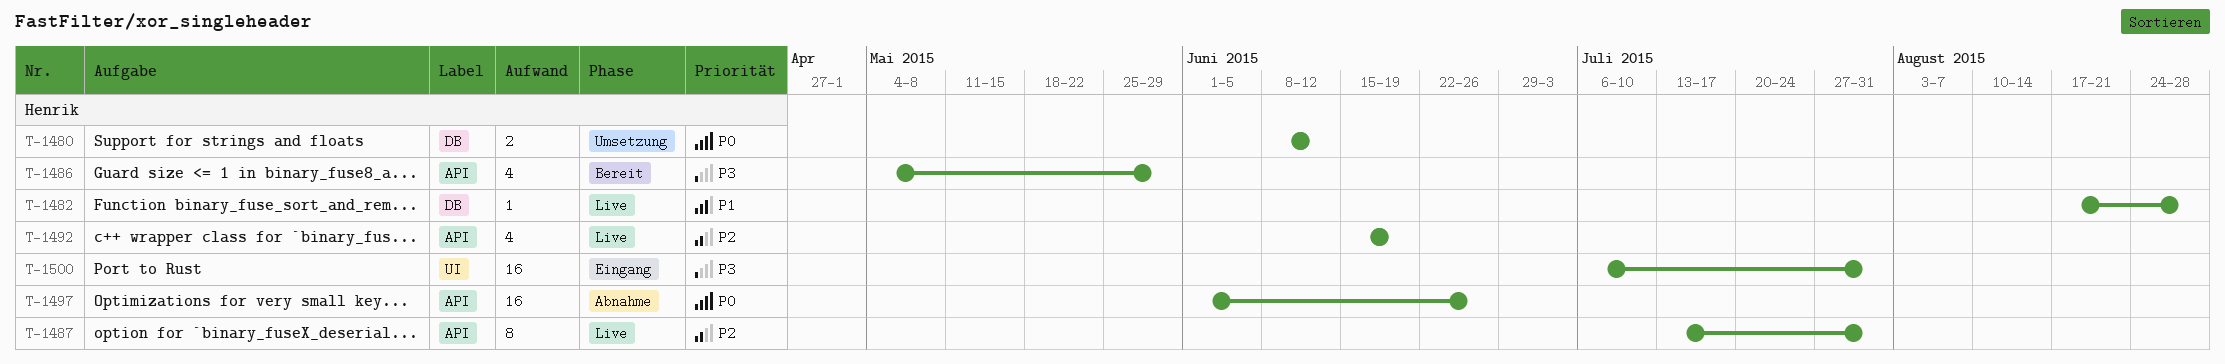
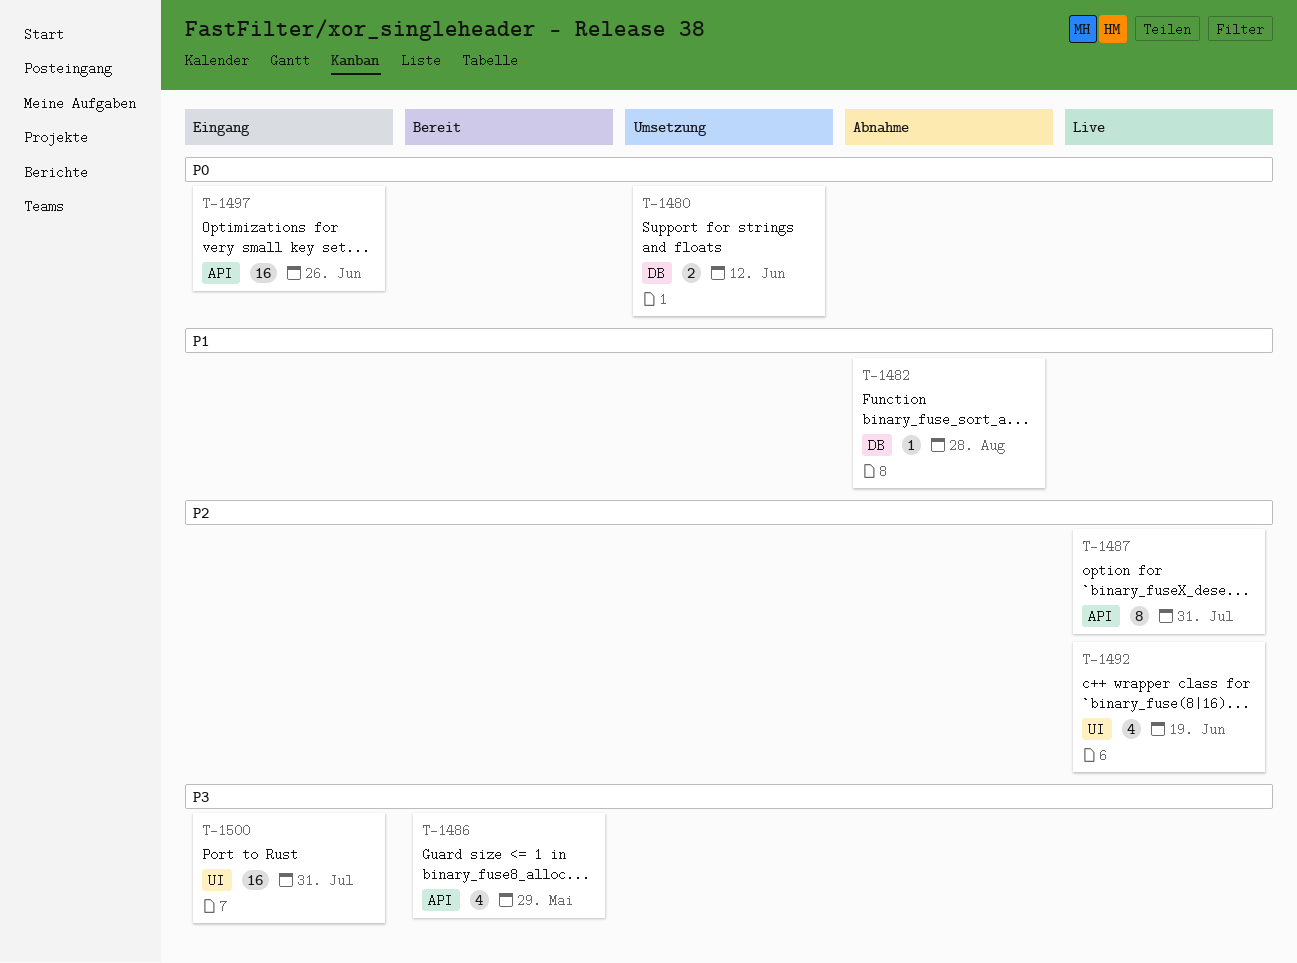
T-1482, status: Live -> Abnahme
T-1492, label: API -> UI
T-1497, status: Abnahme -> Eingang

